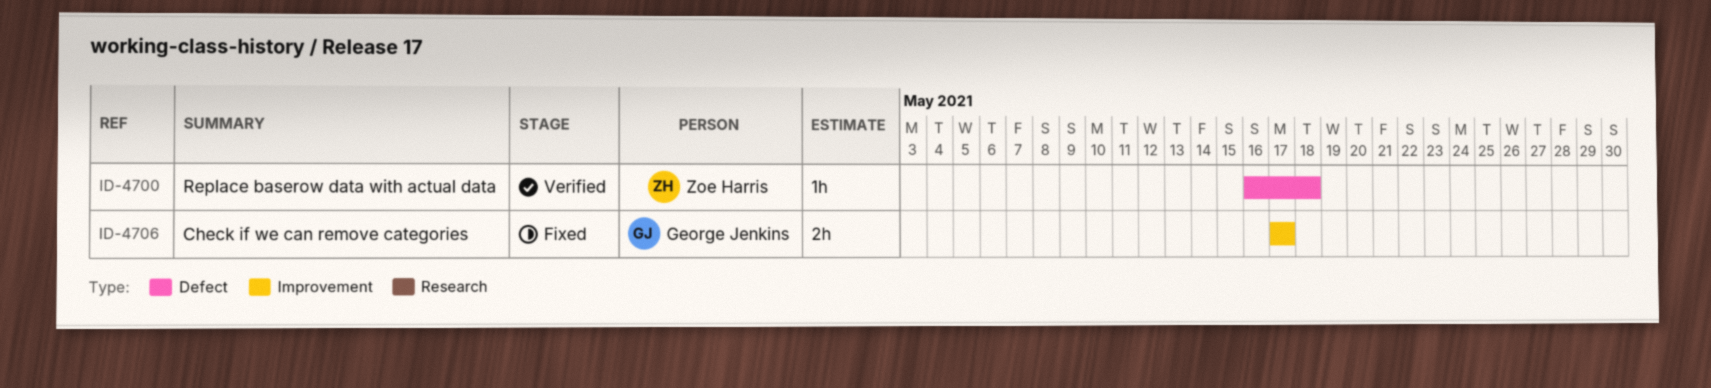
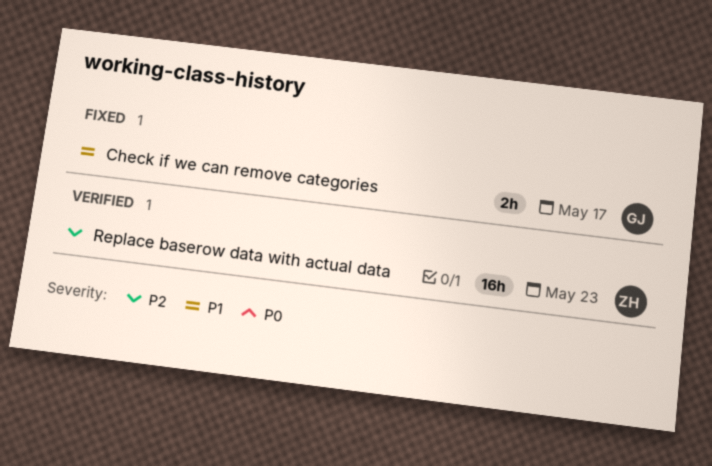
Replace baserow data with actual data, estimate: 1h -> 16h
Replace baserow data with actual data, due: May 18 -> May 23

